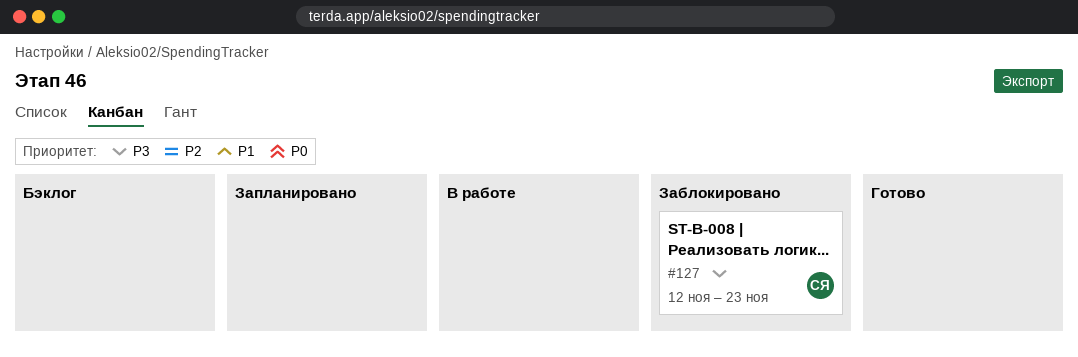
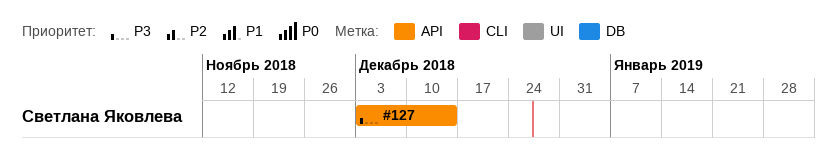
#127, start: Nov 12 -> Dec 3
#127, due: Nov 23 -> Dec 14

